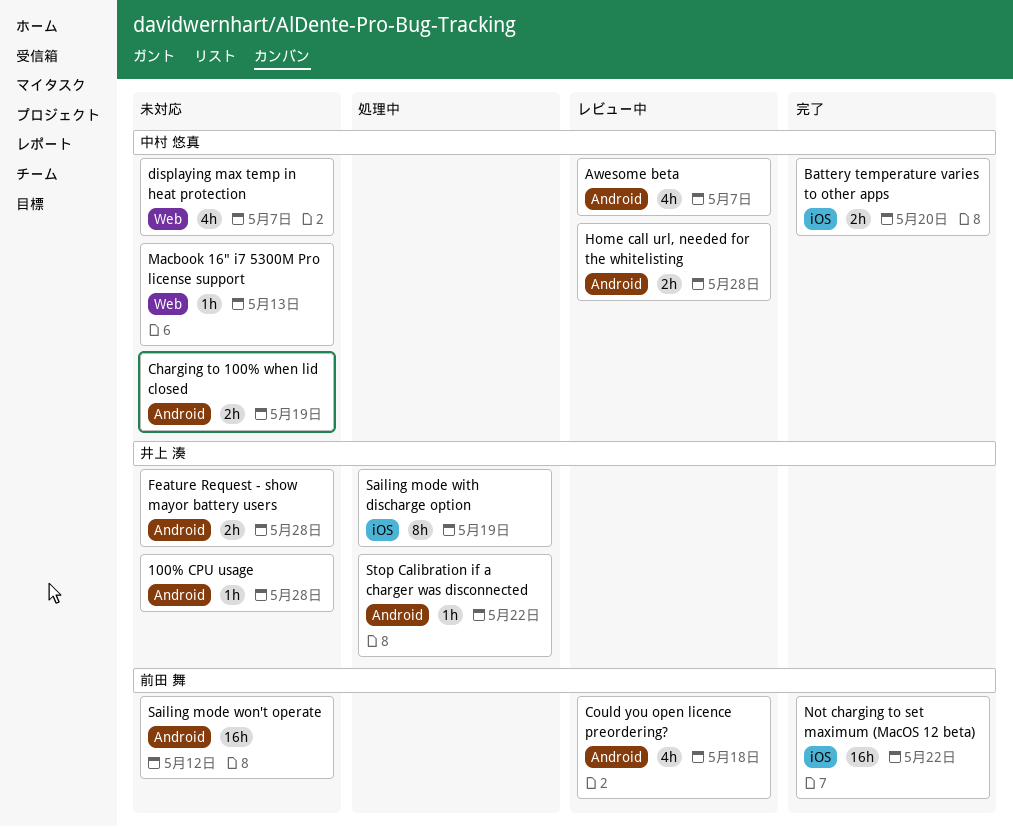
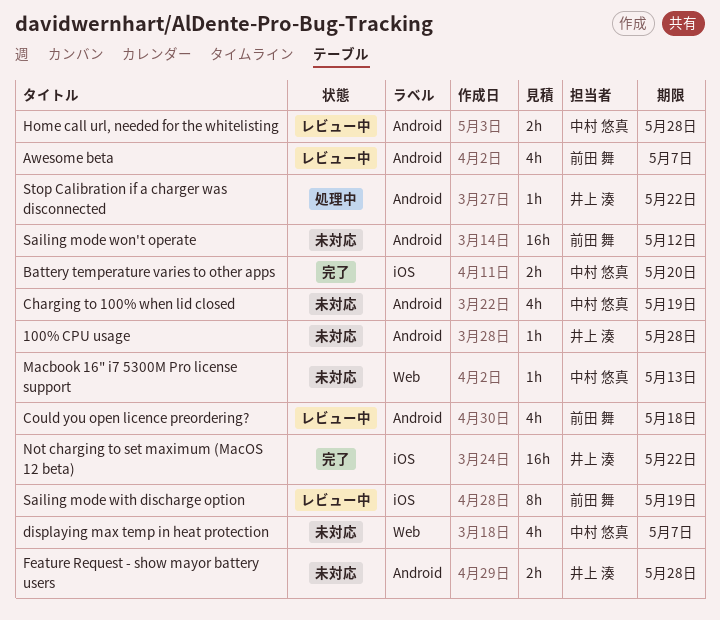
Awesome beta, owner: 中村 悠真 -> 前田 舞
Charging to 100% when lid closed, estimate: 2h -> 4h
Not charging to set maximum (MacOS 12 beta), owner: 前田 舞 -> 井上 湊
Sailing mode with discharge option, status: 処理中 -> レビュー中
Sailing mode with discharge option, owner: 井上 湊 -> 前田 舞

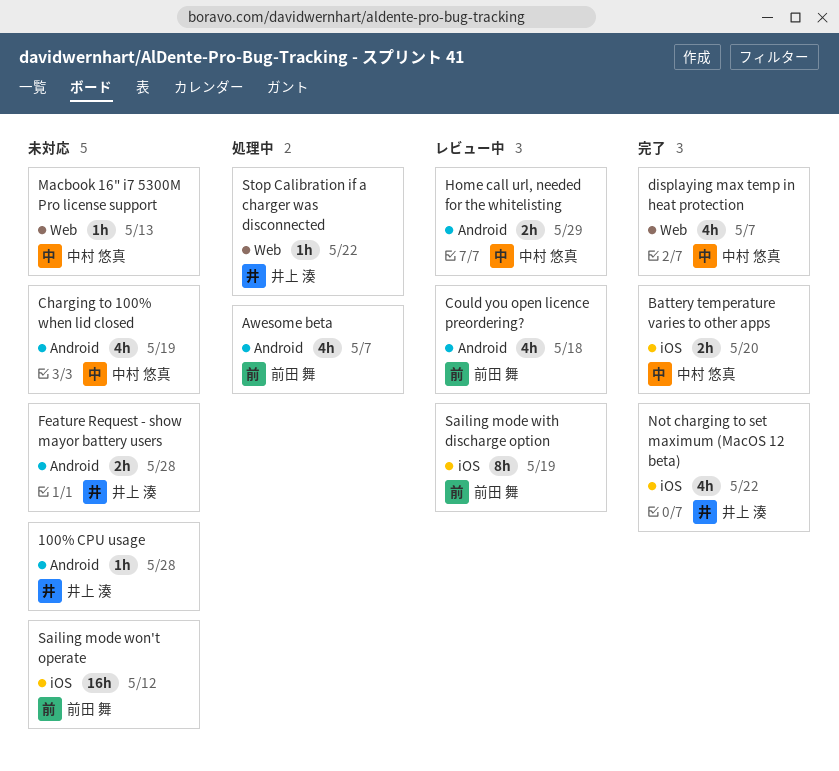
Awesome beta, status: レビュー中 -> 処理中
displaying max temp in heat protection, status: 未対応 -> 完了
Home call url, needed for the whitelisting, due: May 28 -> May 29
Not charging to set maximum (MacOS 12 beta), estimate: 16h -> 4h
Sailing mode won't operate, label: Android -> iOS
Stop Calibration if a charger was disconnected, label: Android -> Web

